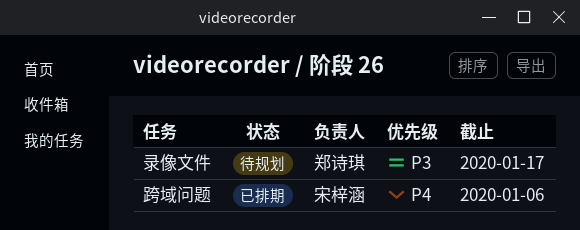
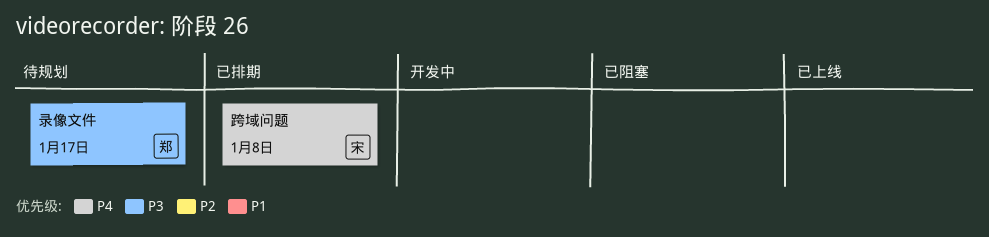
跨域问题, due: Jan 6 -> Jan 8

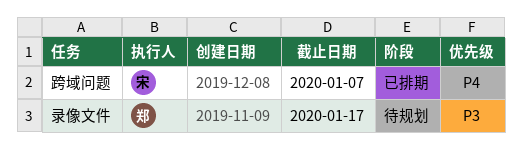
跨域问题, due: Jan 8 -> Jan 7

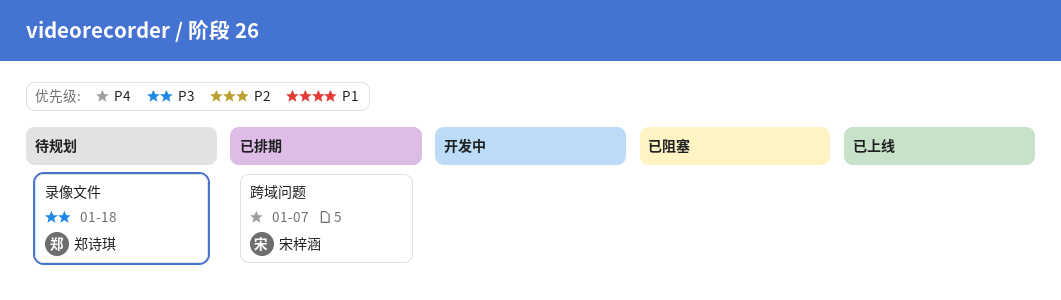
录像文件, due: Jan 17 -> Jan 18

